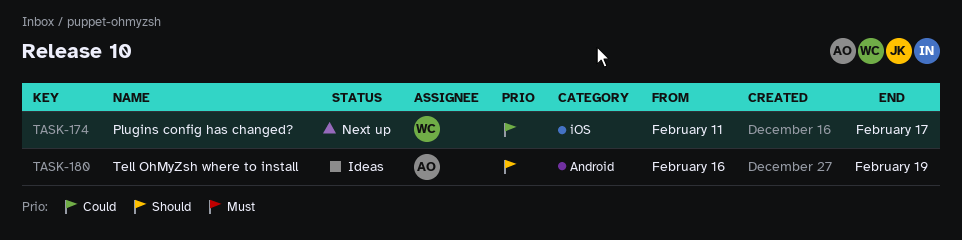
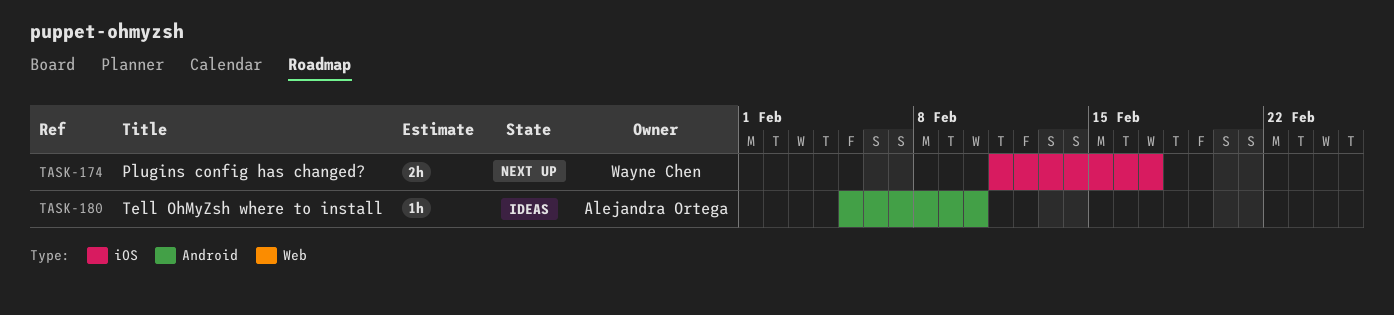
TASK-180, start: Feb 16 -> Feb 5
TASK-180, due: Feb 19 -> Feb 10

